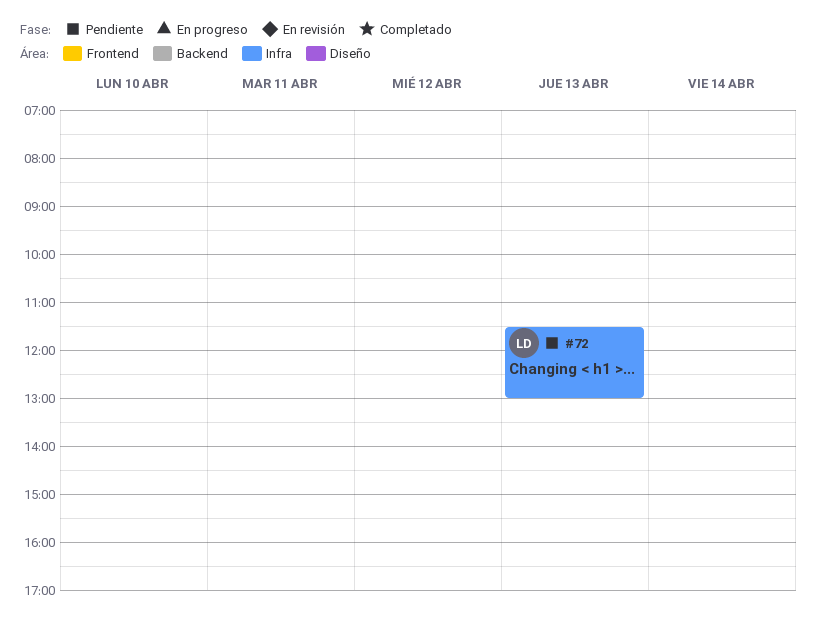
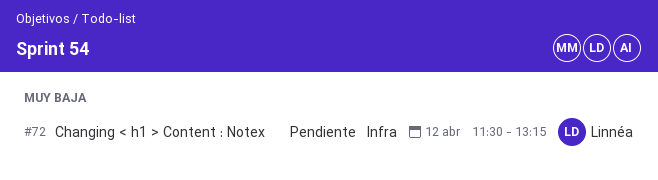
#72, day: Apr 13 -> Apr 12
#72, ends: 13:00 -> 13:15

